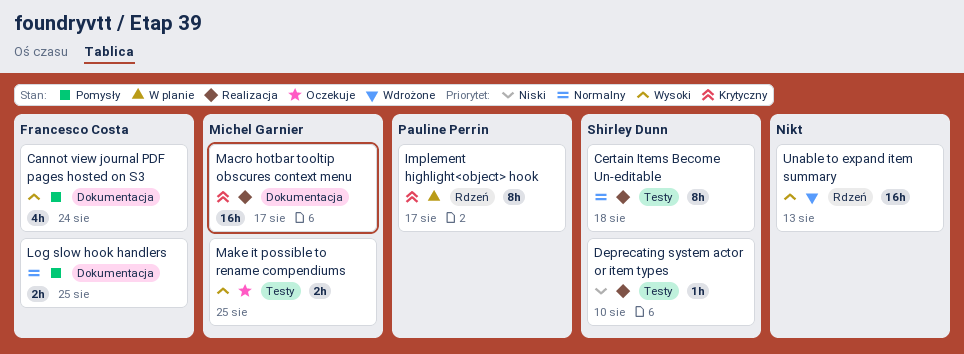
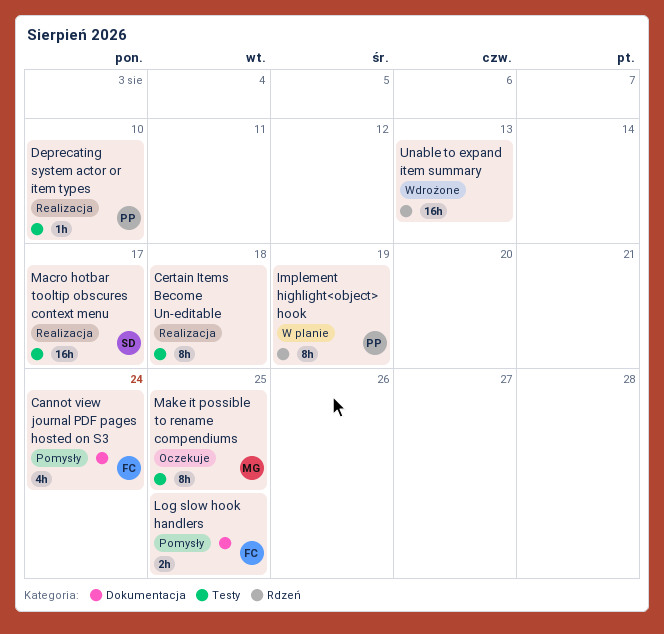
Certain Items Become Un-editable, owner: Shirley Dunn -> none
Deprecating system actor or item types, owner: Shirley Dunn -> Pauline Perrin
Implement highlight<object> hook, due: Aug 17 -> Aug 19
Macro hotbar tooltip obscures context menu, owner: Michel Garnier -> Shirley Dunn
Macro hotbar tooltip obscures context menu, label: Dokumentacja -> Testy
Make it possible to rename compendiums, estimate: 2h -> 8h

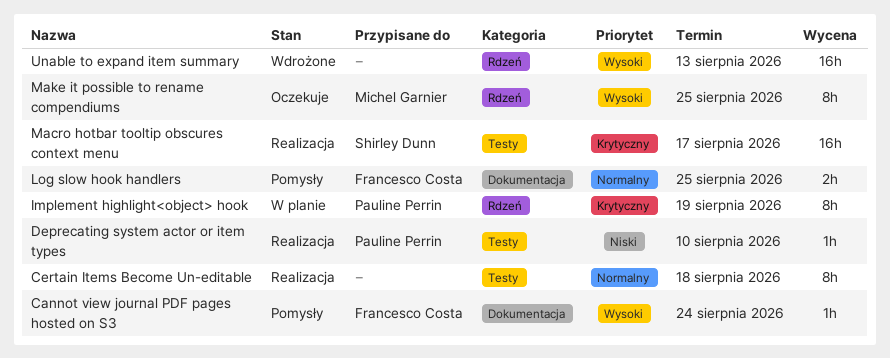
Cannot view journal PDF pages hosted on S3, estimate: 4h -> 1h
Make it possible to rename compendiums, label: Testy -> Rdzeń

